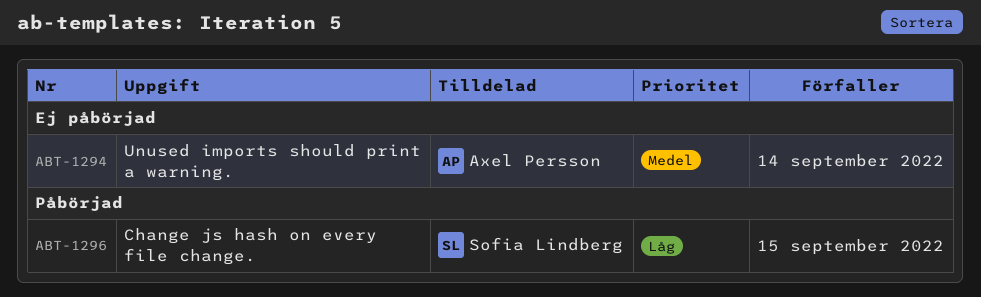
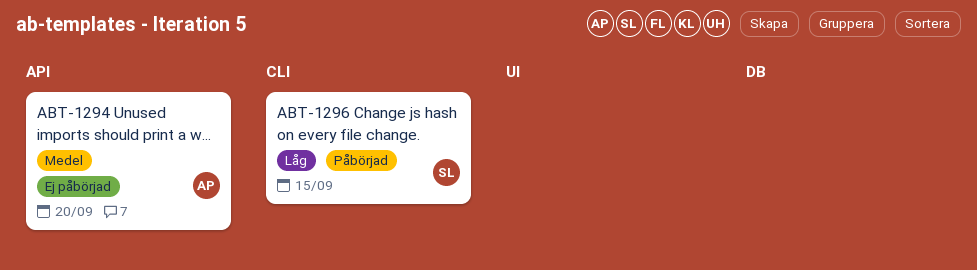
ABT-1294, due: Sep 14 -> Sep 20

